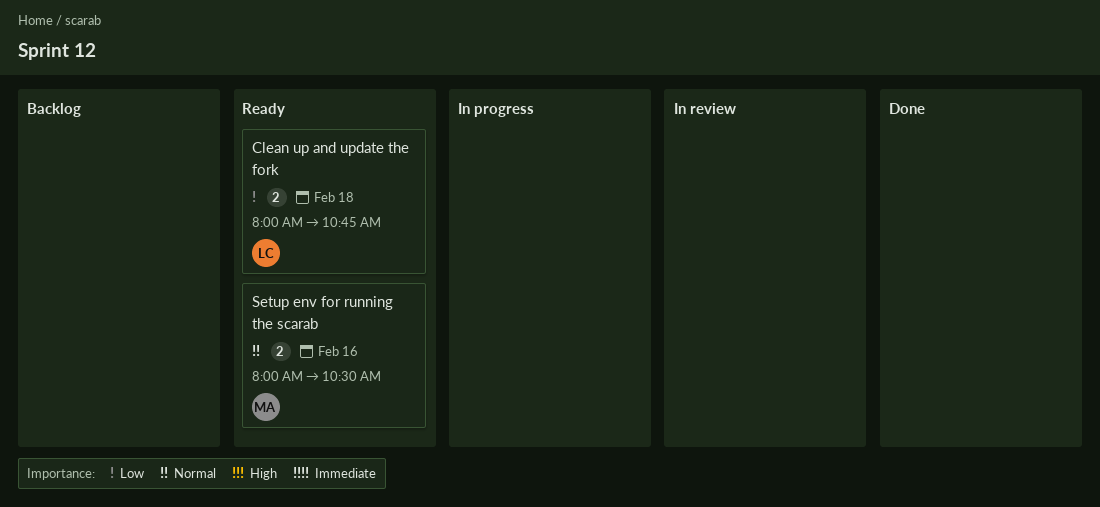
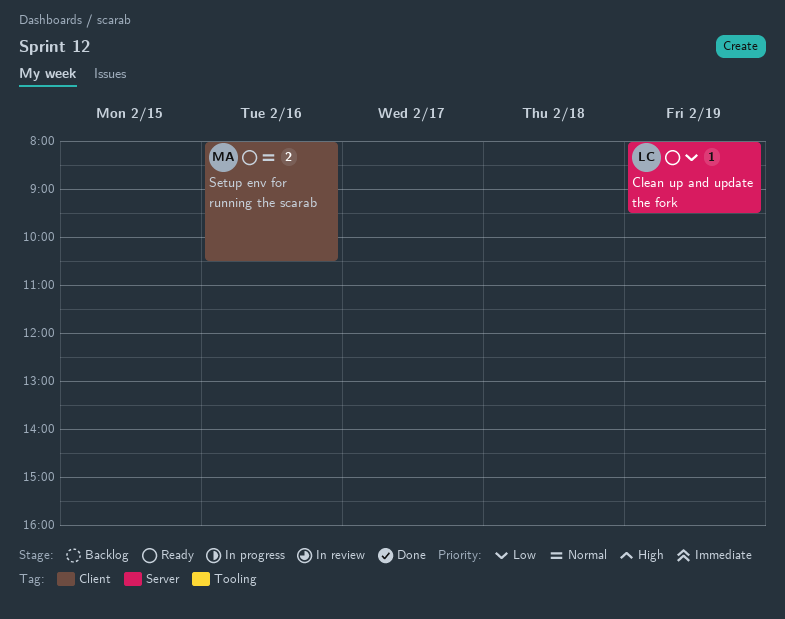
Clean up and update the fork, estimate: 2 -> 1
Clean up and update the fork, day: Feb 18 -> Feb 19
Clean up and update the fork, ends: 10:45 -> 09:30

